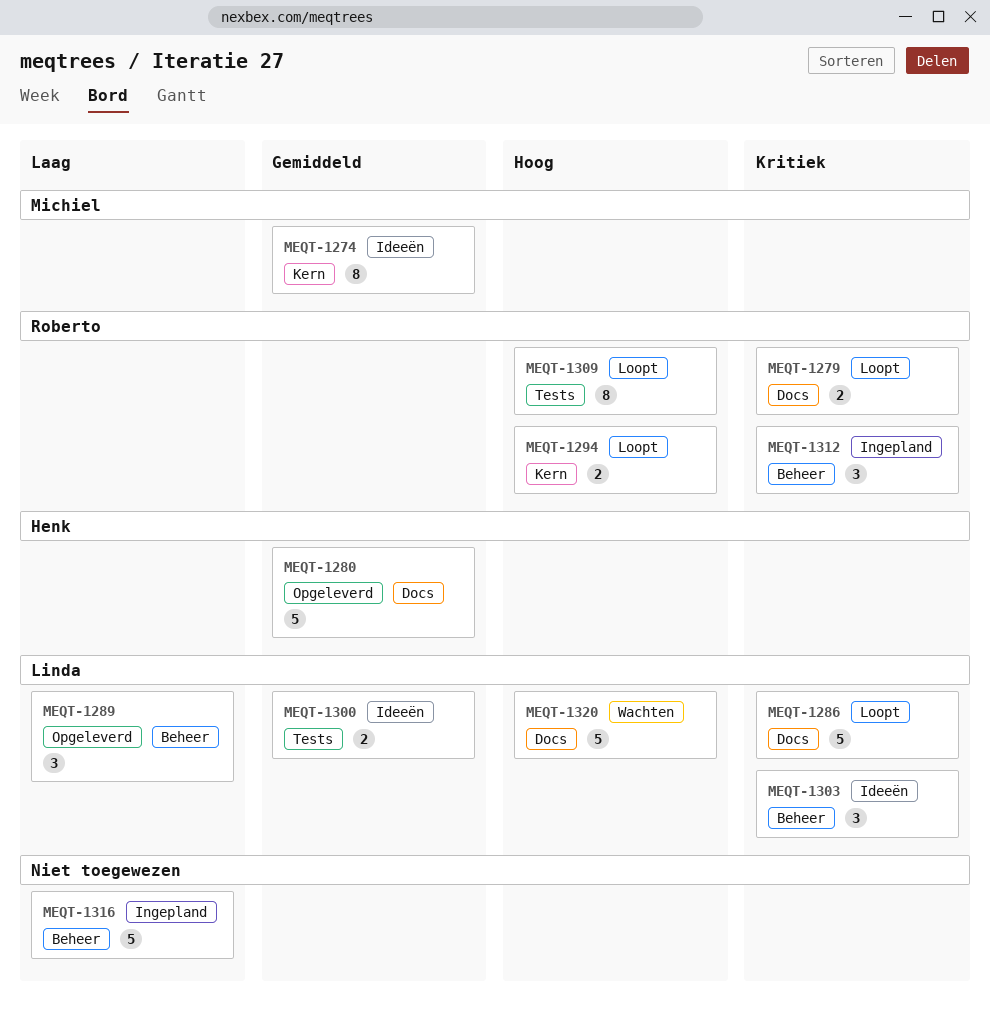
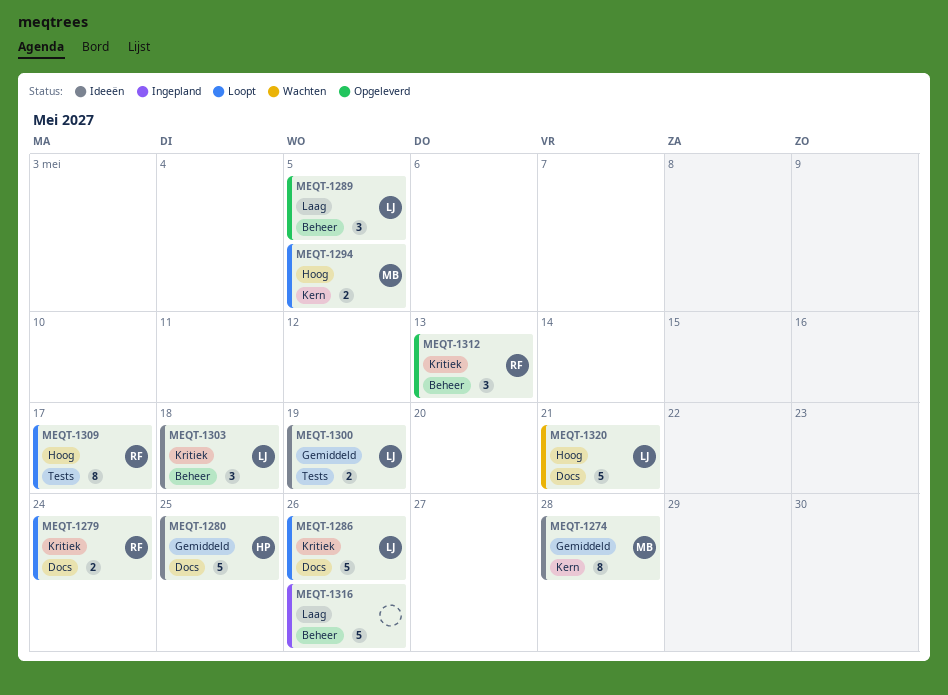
MEQT-1280, status: Opgeleverd -> Ideeën
MEQT-1294, owner: Roberto -> Michiel
MEQT-1312, status: Ingepland -> Opgeleverd

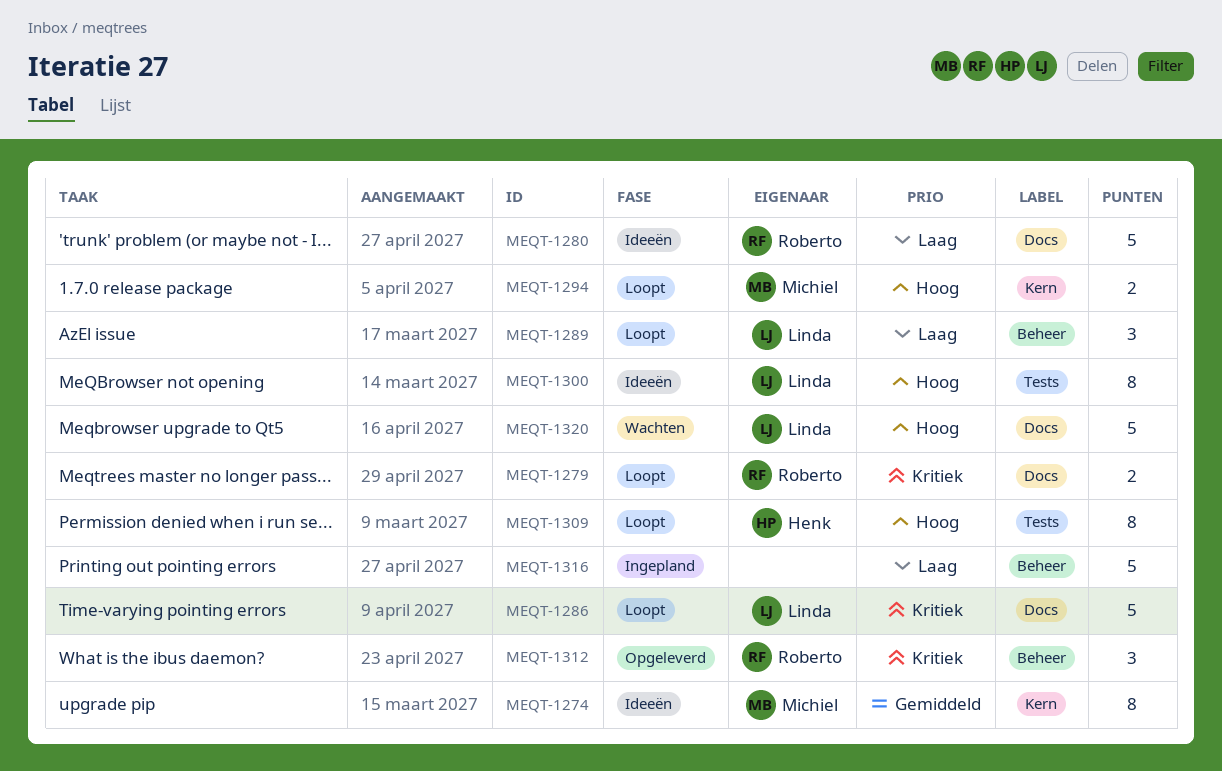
MEQT-1280, owner: Henk -> Roberto
MEQT-1280, priority: Gemiddeld -> Laag
MEQT-1289, status: Opgeleverd -> Loopt
MEQT-1300, priority: Gemiddeld -> Hoog
MEQT-1300, estimate: 2 -> 8
MEQT-1303: present -> none
MEQT-1309, owner: Roberto -> Henk

